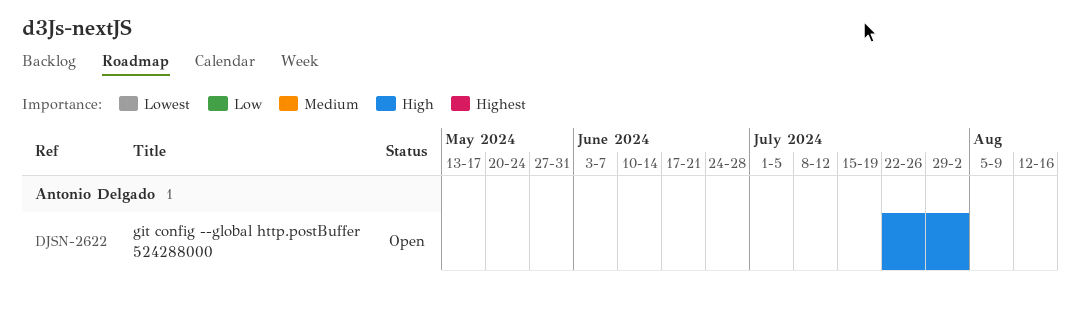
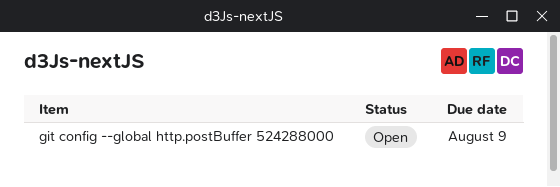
git config --global http.postBuffer 524288000, due: Aug 2 -> Aug 9

